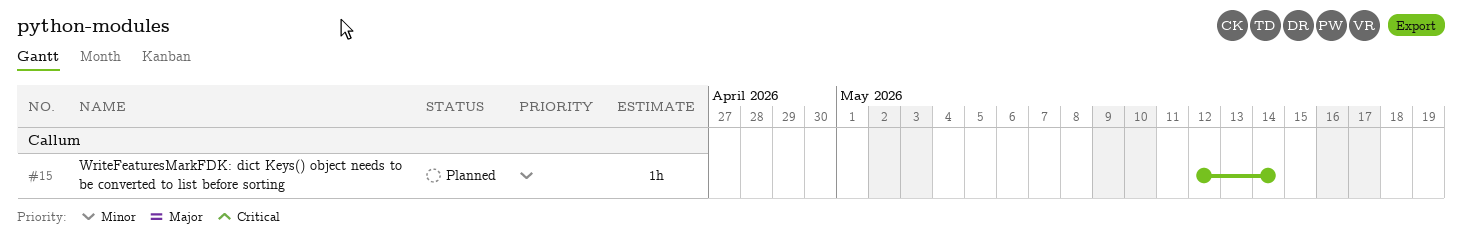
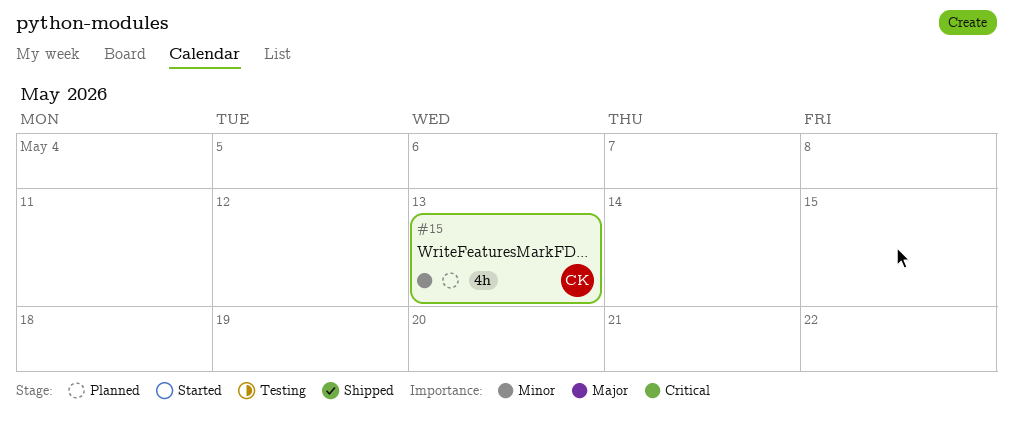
#15, estimate: 1h -> 4h
#15, due: May 14 -> May 13

